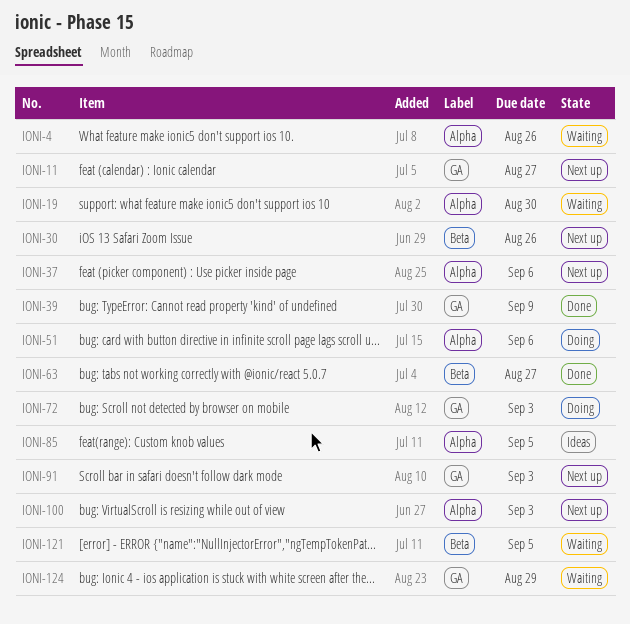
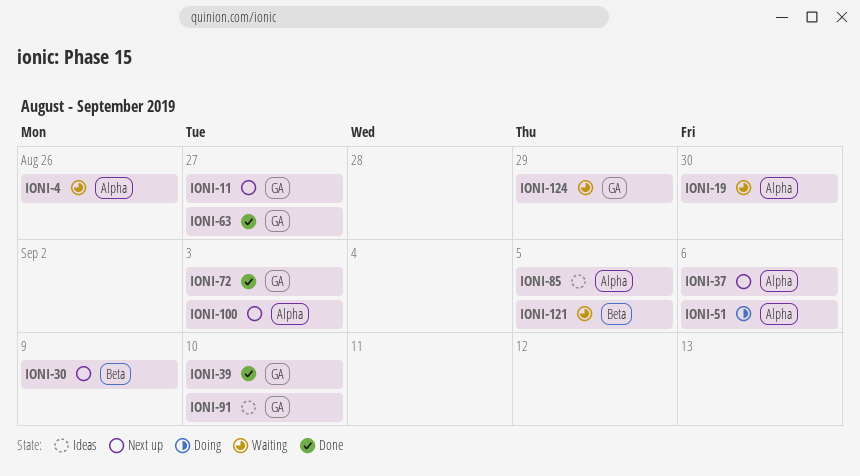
IONI-30, due: Aug 26 -> Sep 9
IONI-39, due: Sep 9 -> Sep 10
IONI-63, label: Beta -> GA
IONI-72, status: Doing -> Done
IONI-91, status: Next up -> Ideas
IONI-91, due: Sep 3 -> Sep 10

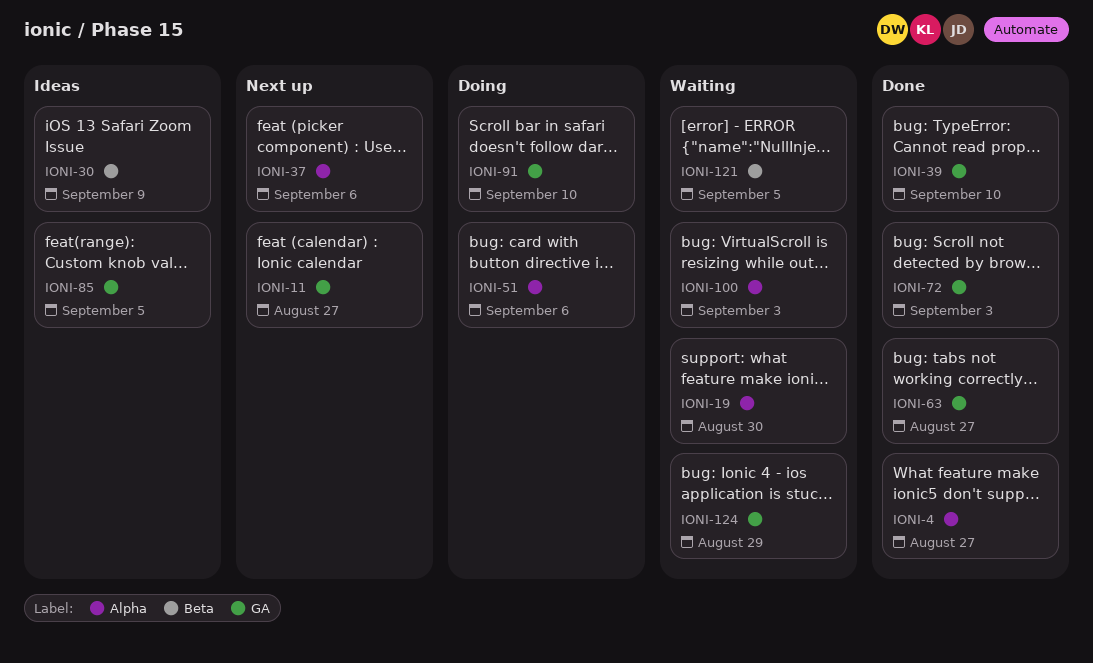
IONI-4, status: Waiting -> Done
IONI-4, due: Aug 26 -> Aug 27
IONI-30, status: Next up -> Ideas
IONI-85, label: Alpha -> GA
IONI-91, status: Ideas -> Doing
IONI-100, status: Next up -> Waiting

